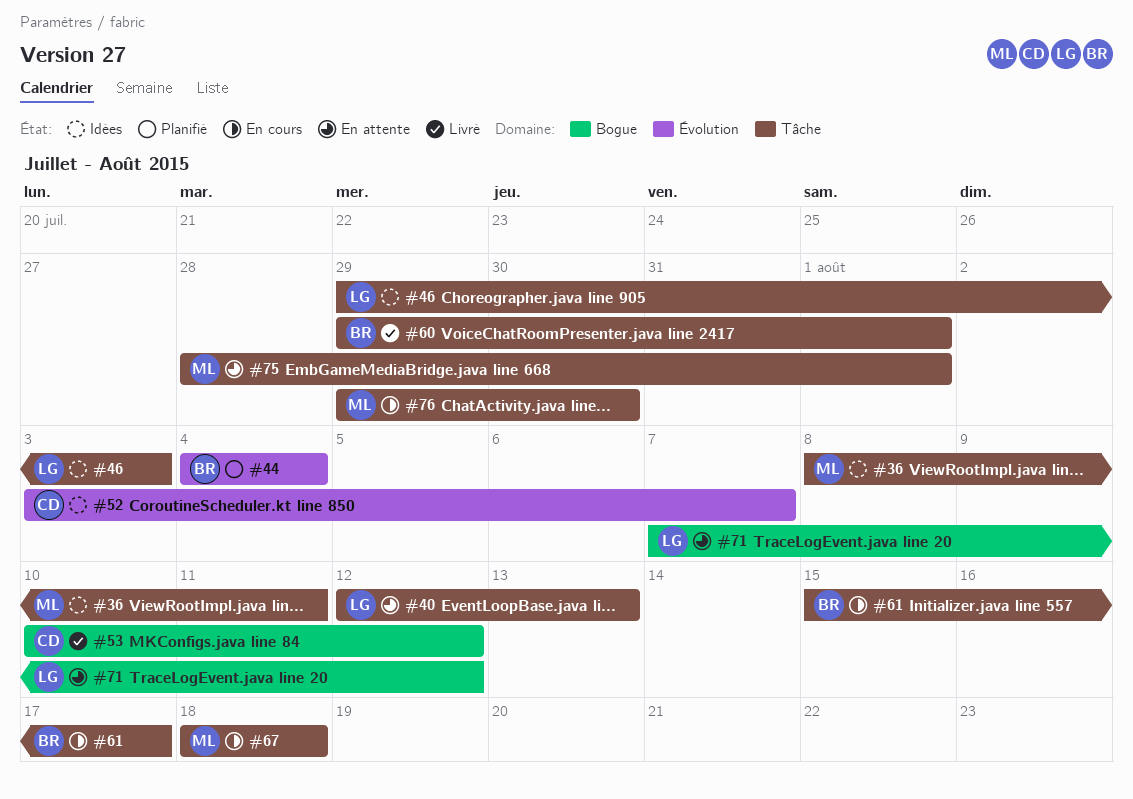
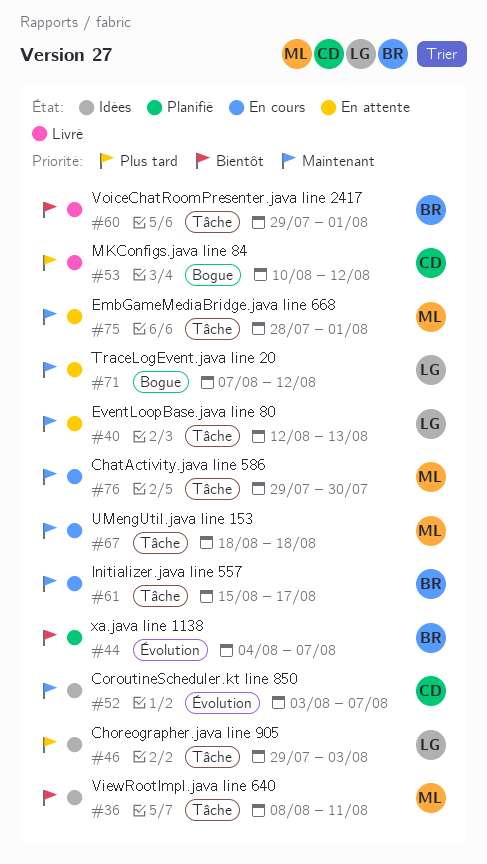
#44, due: Aug 4 -> Aug 7

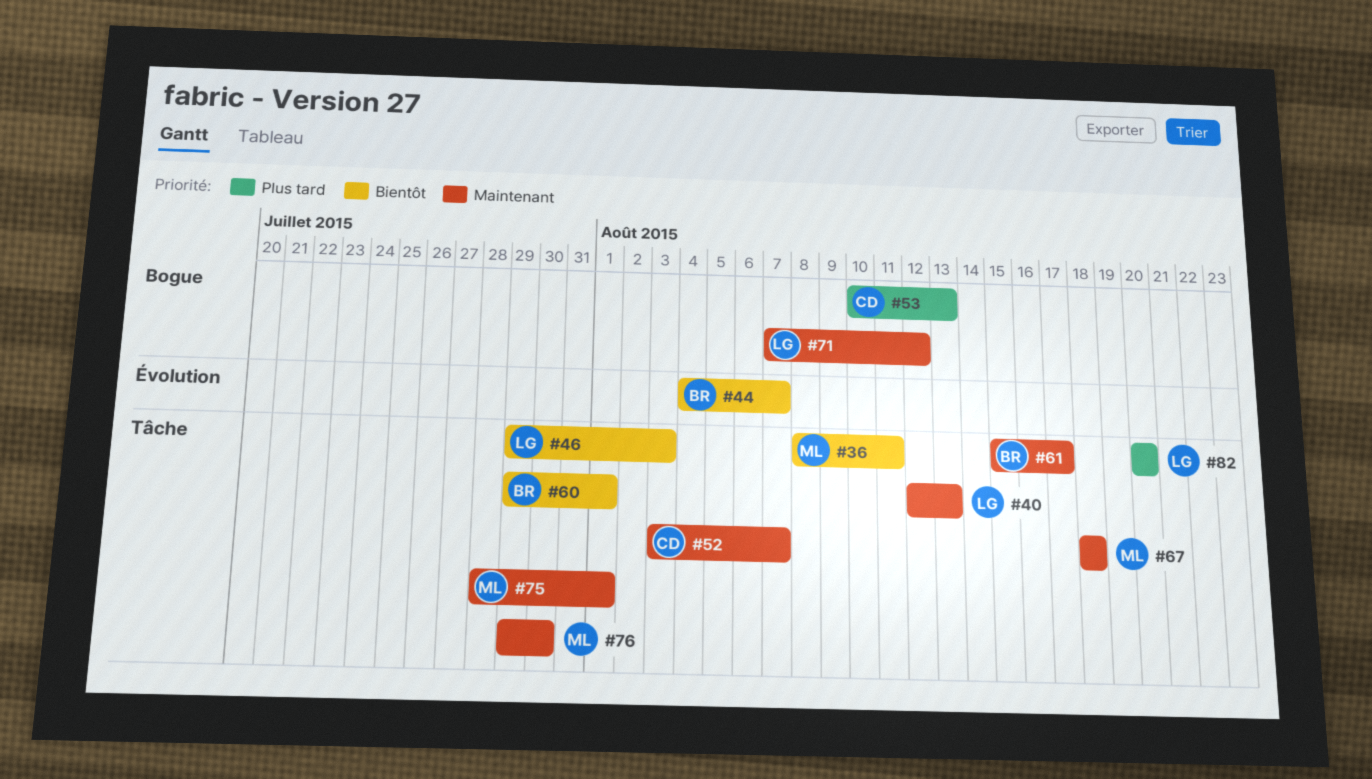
#46, priority: Plus tard -> Bientôt
#52, label: Évolution -> Tâche
#53, due: Aug 12 -> Aug 13
#82: none -> present

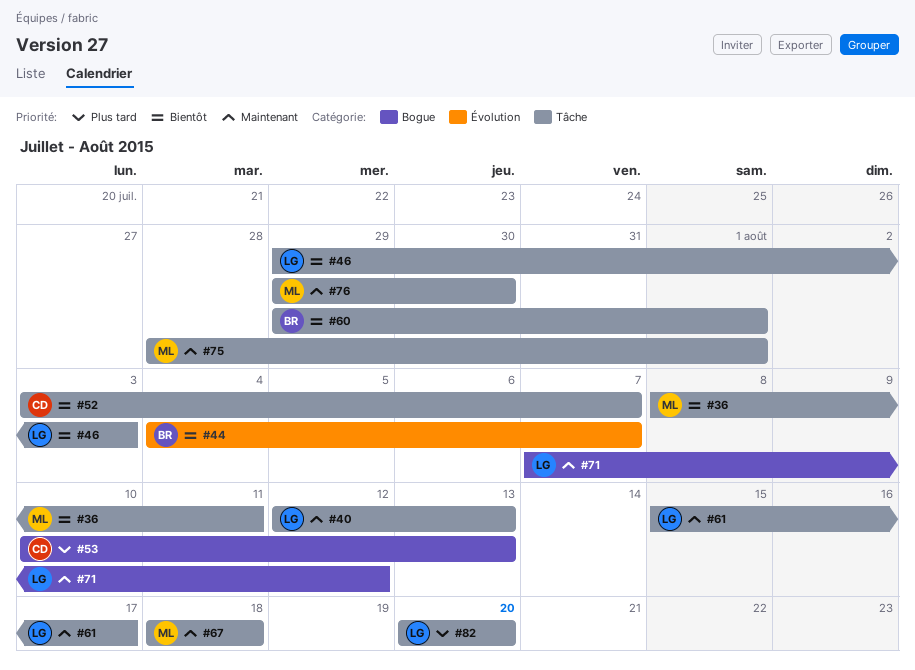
#52, priority: Maintenant -> Bientôt
#61, owner: BR -> LG

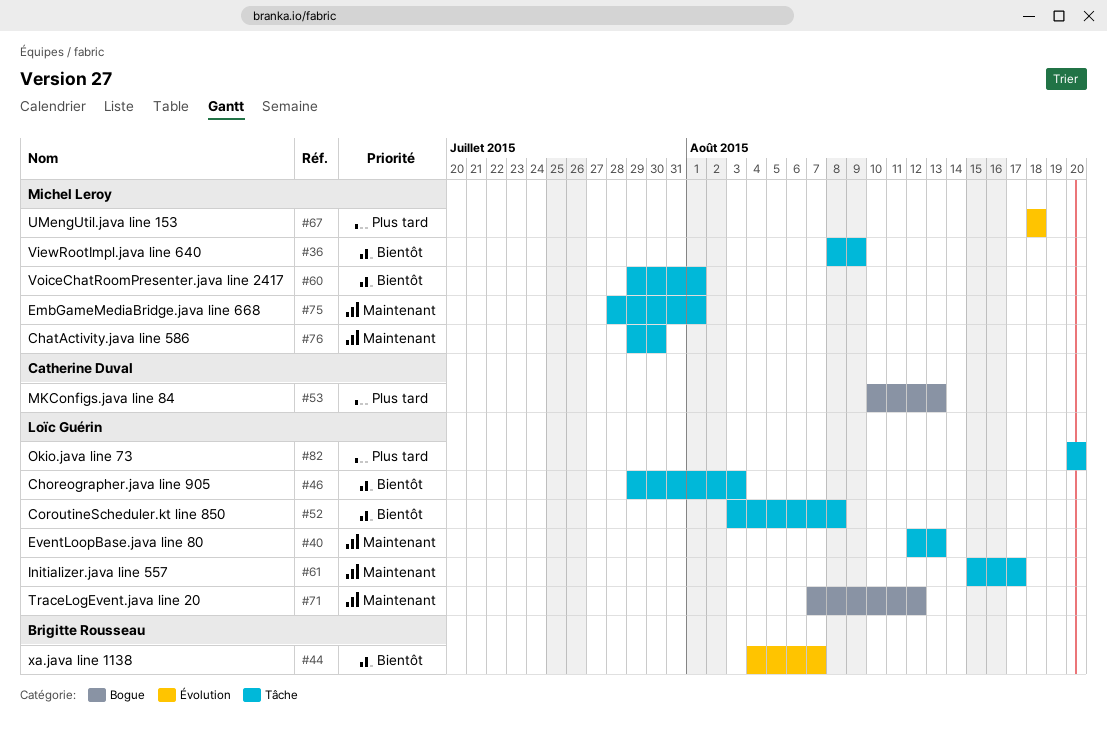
#36, due: Aug 11 -> Aug 9
#52, owner: Catherine Duval -> Loïc Guérin
#52, due: Aug 7 -> Aug 8
#60, owner: Brigitte Rousseau -> Michel Leroy
#67, priority: Maintenant -> Plus tard
#67, label: Tâche -> Évolution

